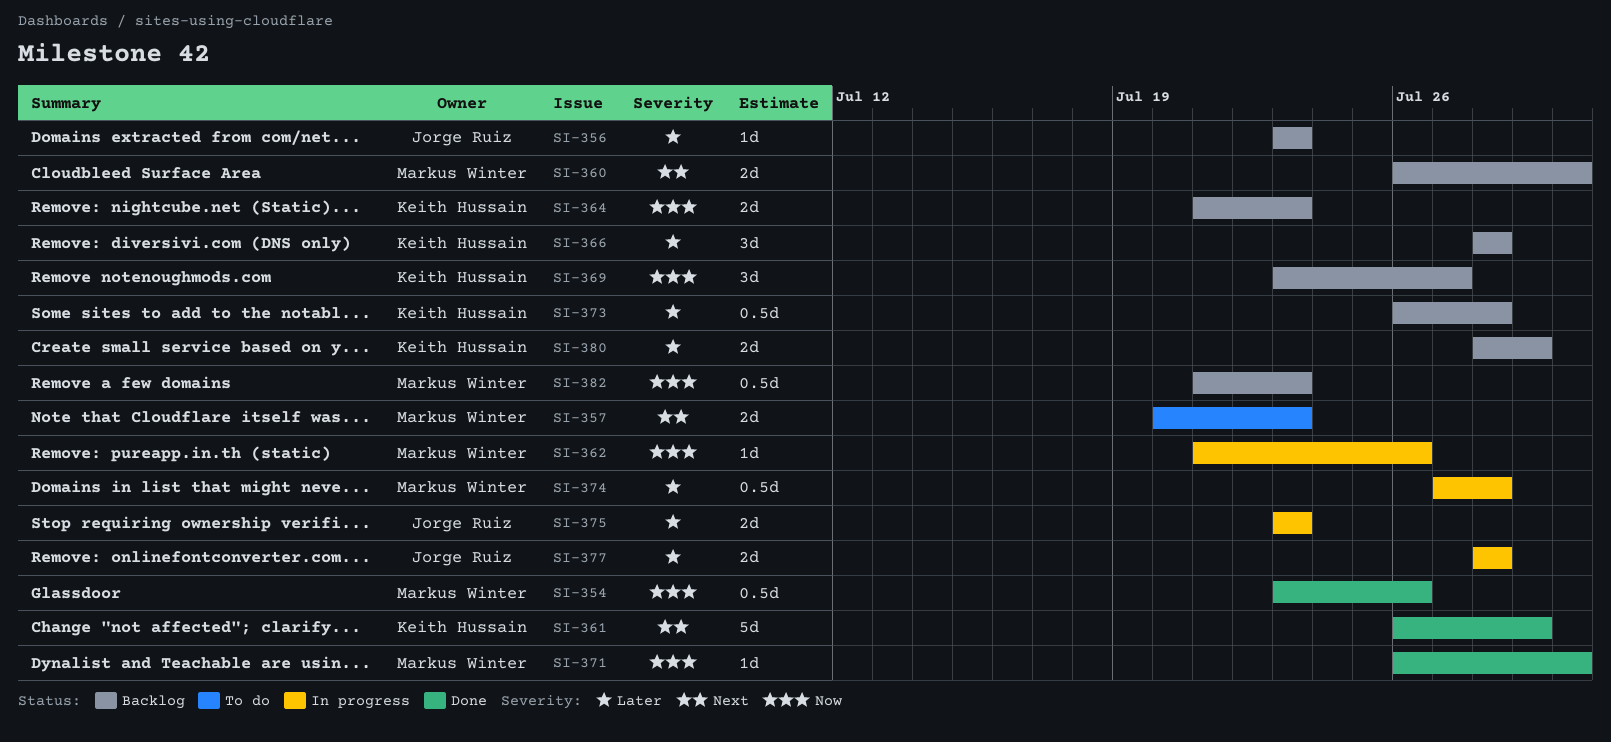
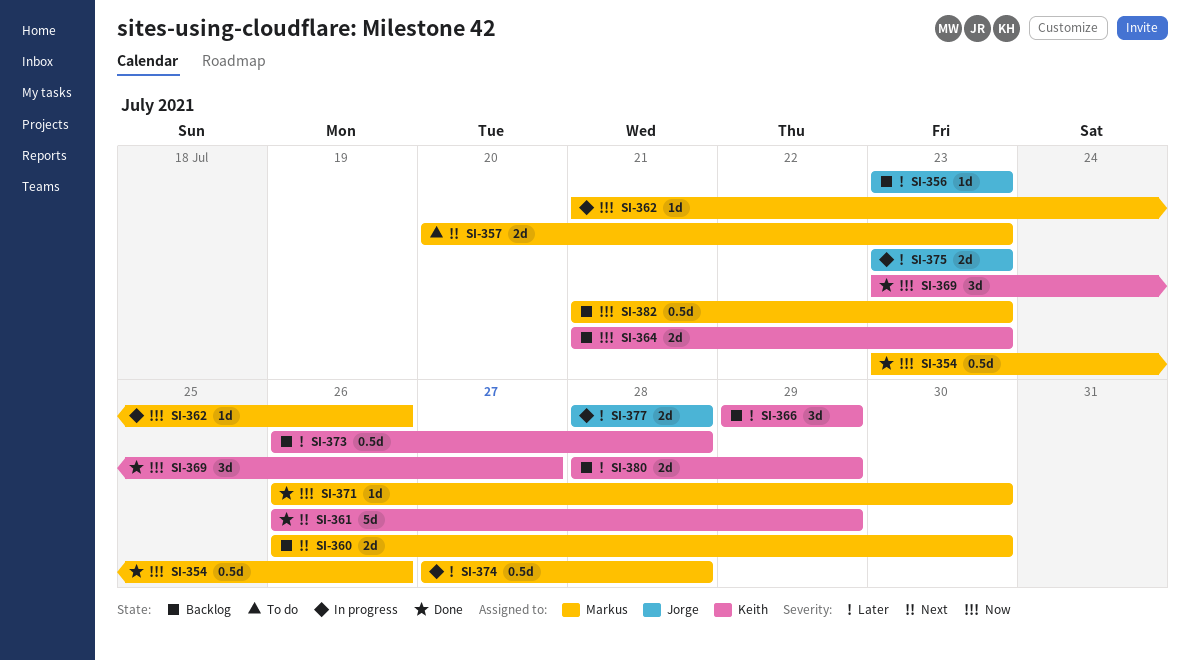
SI-366, start: Jul 28 -> Jul 29
SI-366, due: Jul 28 -> Jul 29
SI-369, status: Backlog -> Done

